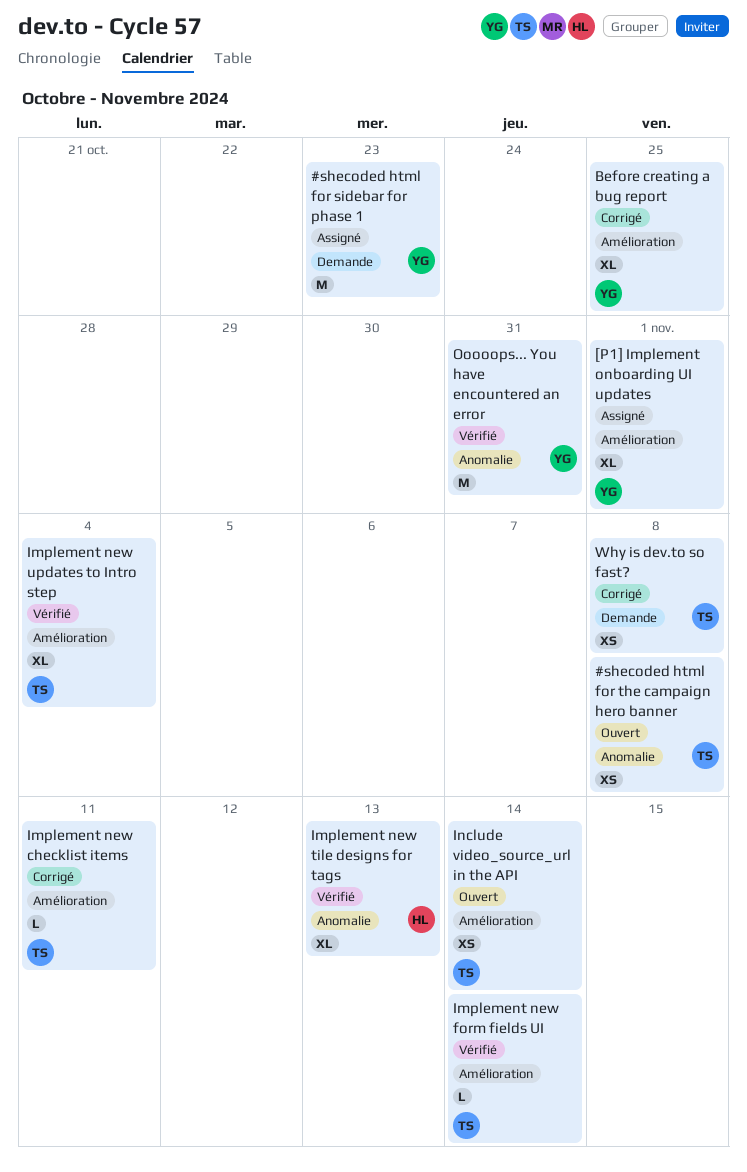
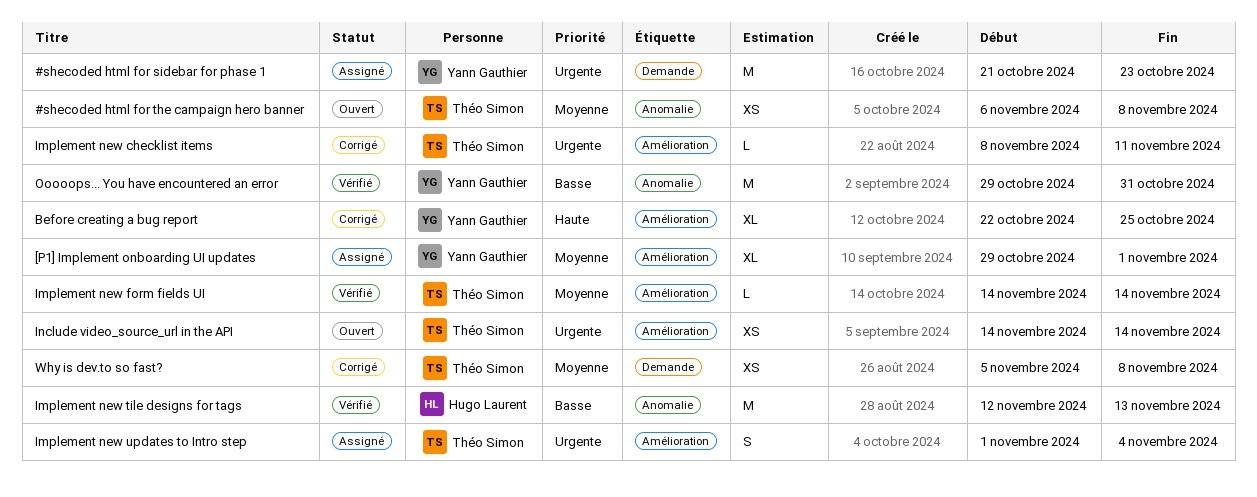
Implement new tile designs for tags, estimate: XL -> M
Implement new updates to Intro step, status: Vérifié -> Assigné
Implement new updates to Intro step, estimate: XL -> S

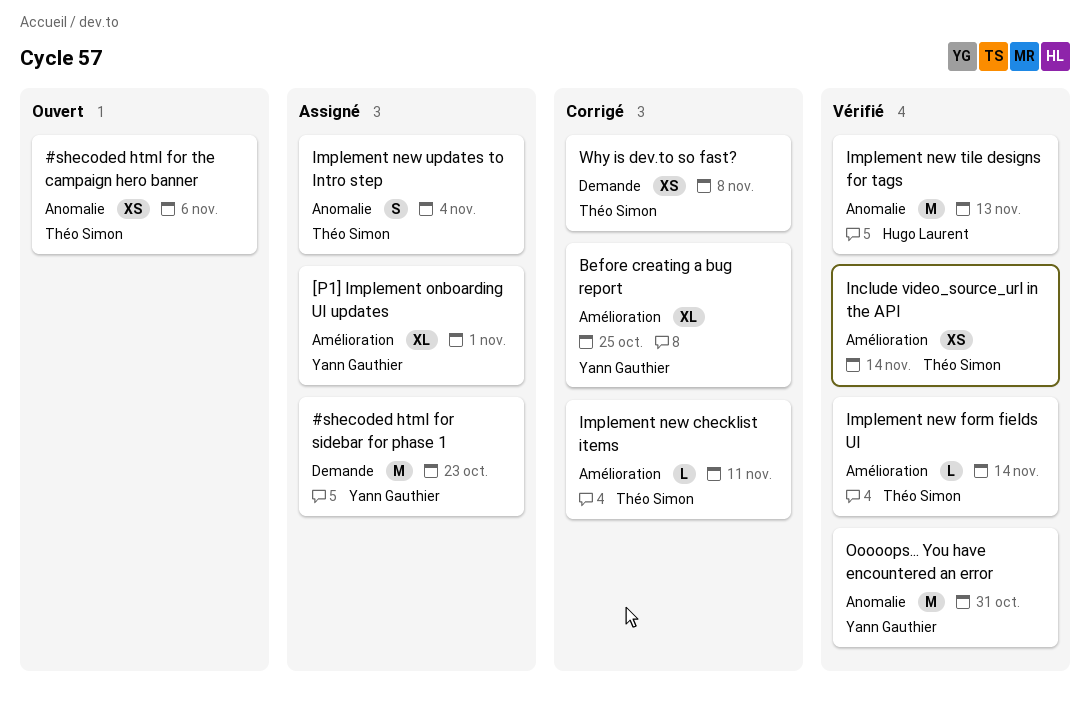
#shecoded html for the campaign hero banner, due: Nov 8 -> Nov 6
Implement new updates to Intro step, label: Amélioration -> Anomalie
Include video_source_url in the API, status: Ouvert -> Vérifié

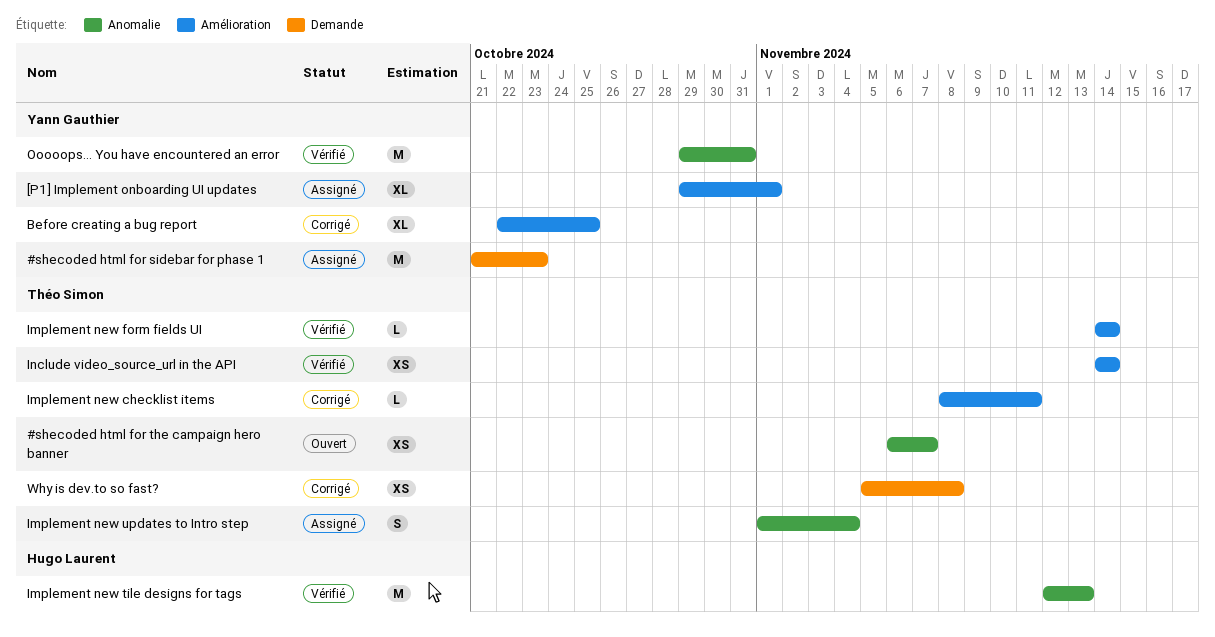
#shecoded html for the campaign hero banner, due: Nov 6 -> Nov 7

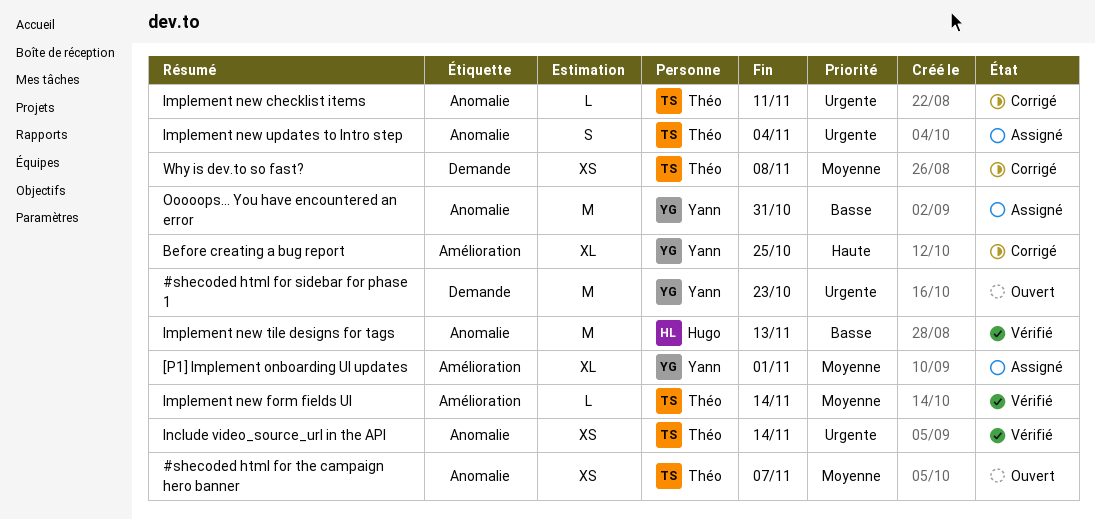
#shecoded html for sidebar for phase 1, status: Assigné -> Ouvert
Implement new checklist items, label: Amélioration -> Anomalie
Include video_source_url in the API, label: Amélioration -> Anomalie
Ooooops... You have encountered an error, status: Vérifié -> Assigné

